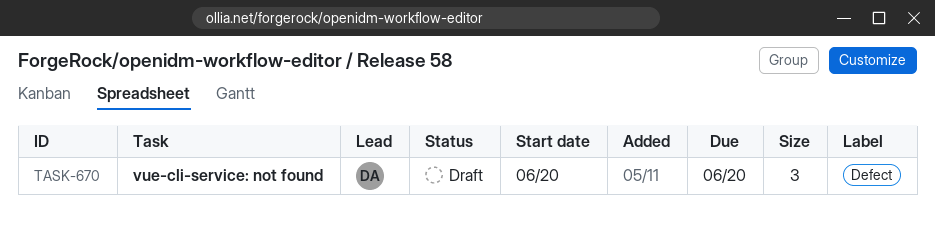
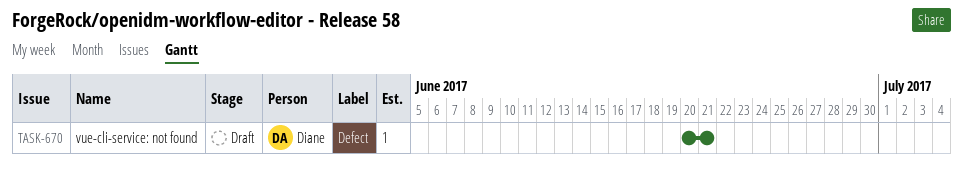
TASK-670, estimate: 3 -> 1
TASK-670, due: Jun 20 -> Jun 21

